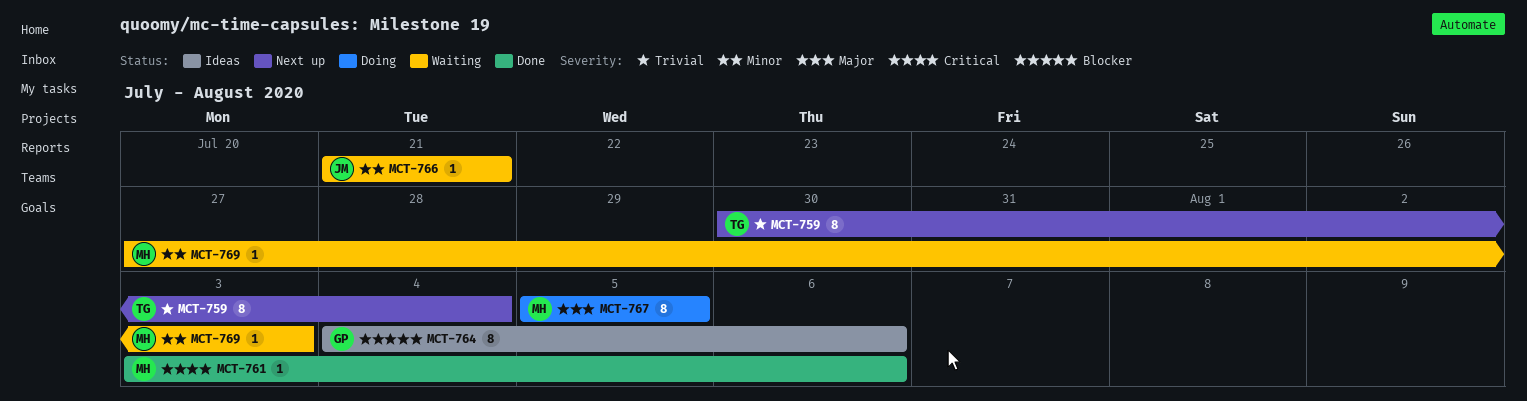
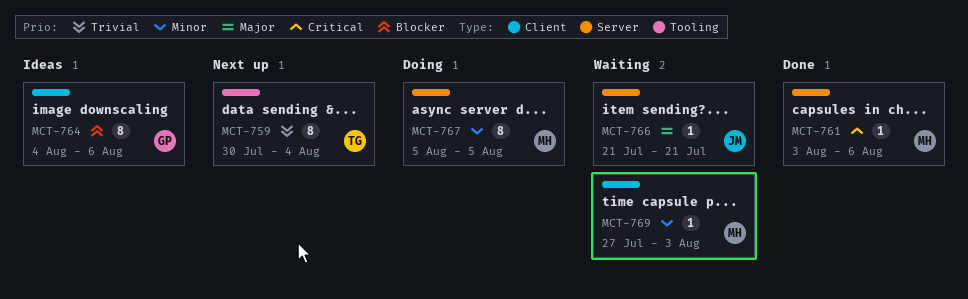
MCT-766, priority: Minor -> Major
MCT-767, priority: Major -> Minor

